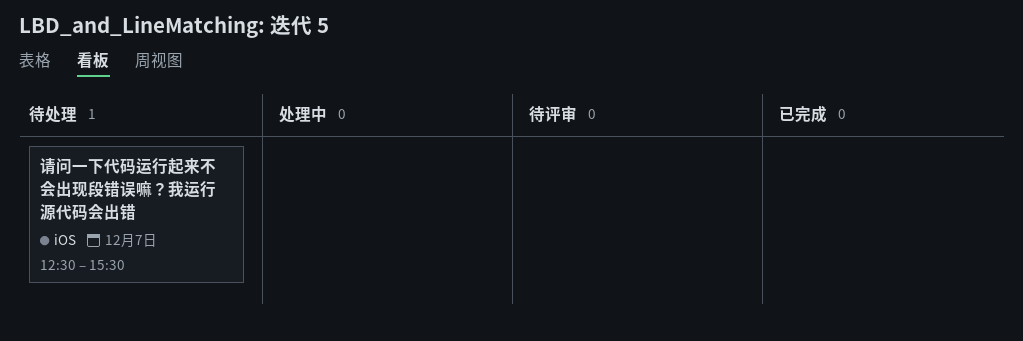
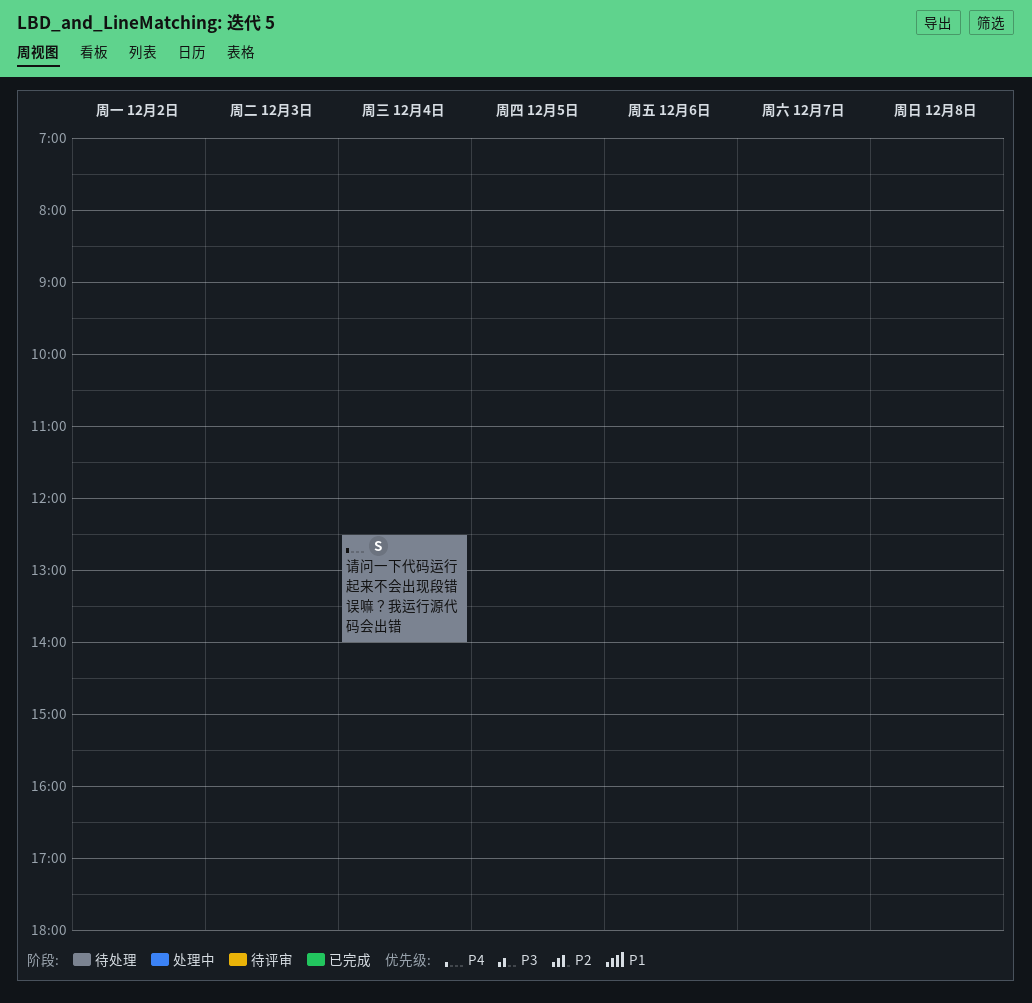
请问一下代码运行起来不会出现段错误嘛？我运行源代码会出错, day: Dec 7 -> Dec 4
请问一下代码运行起来不会出现段错误嘛？我运行源代码会出错, ends: 15:30 -> 14:00

